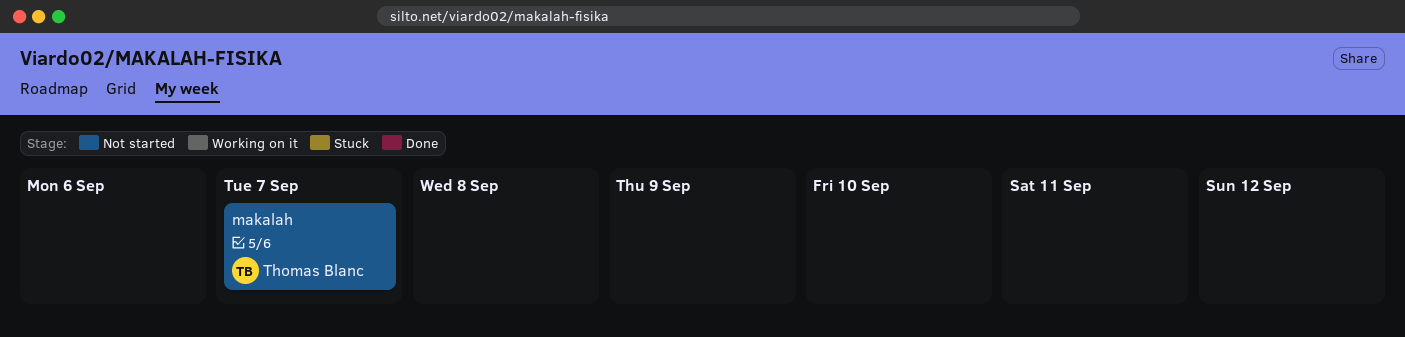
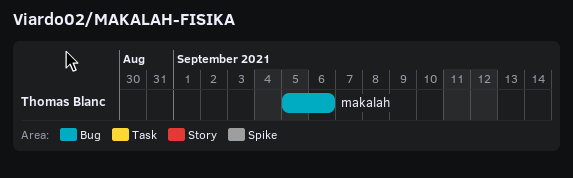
makalah, due: Sep 7 -> Sep 6

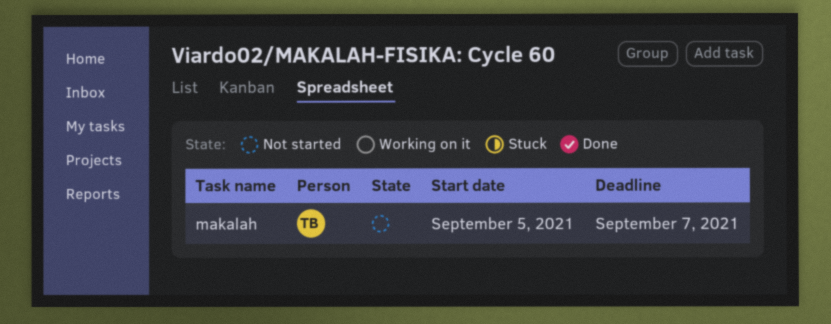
makalah, due: Sep 6 -> Sep 7

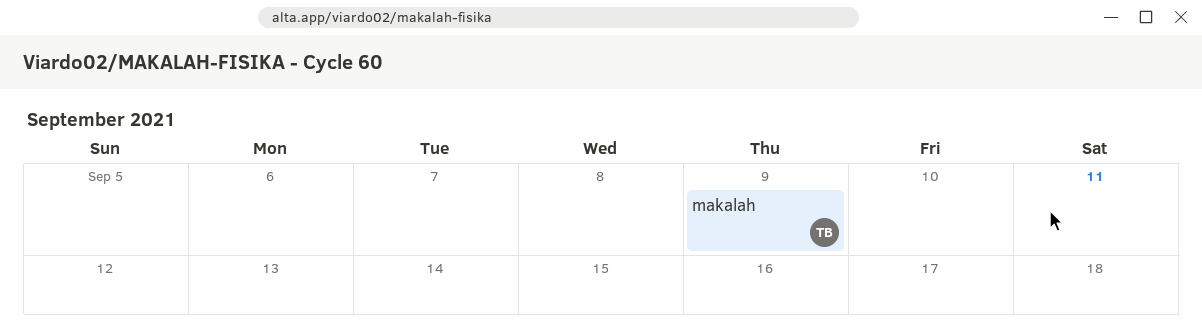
makalah, due: Sep 7 -> Sep 9

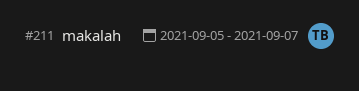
makalah, due: Sep 9 -> Sep 7

